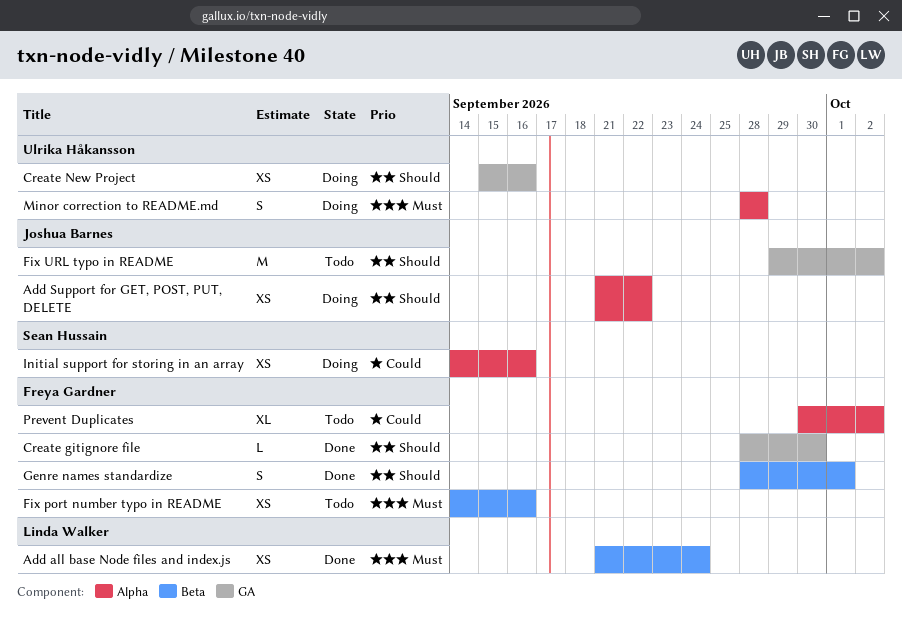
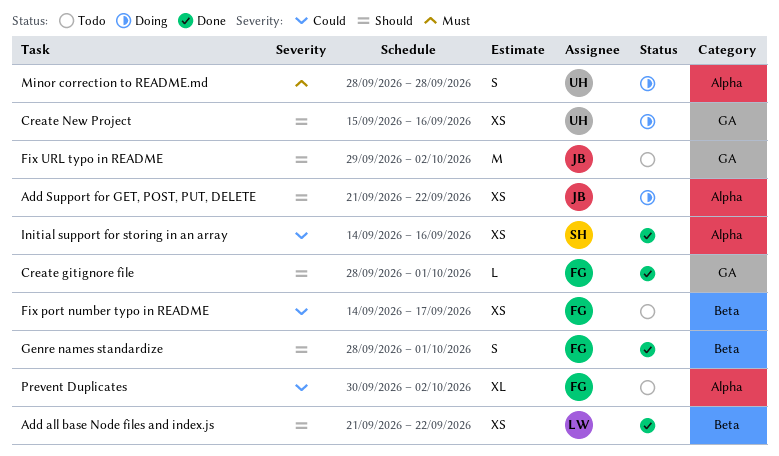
Add all base Node files and index.js, priority: Must -> Should
Add all base Node files and index.js, due: Sep 24 -> Sep 22
Create gitignore file, due: Sep 30 -> Oct 1
Fix port number typo in README, priority: Must -> Could
Fix port number typo in README, due: Sep 16 -> Sep 17
Initial support for storing in an array, status: Doing -> Done

